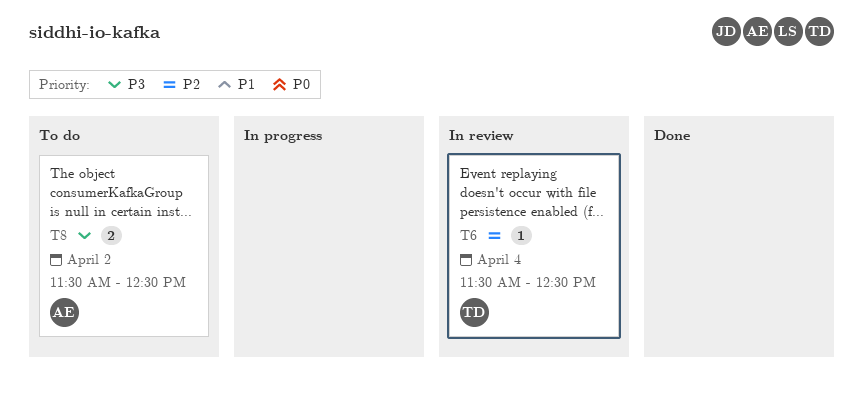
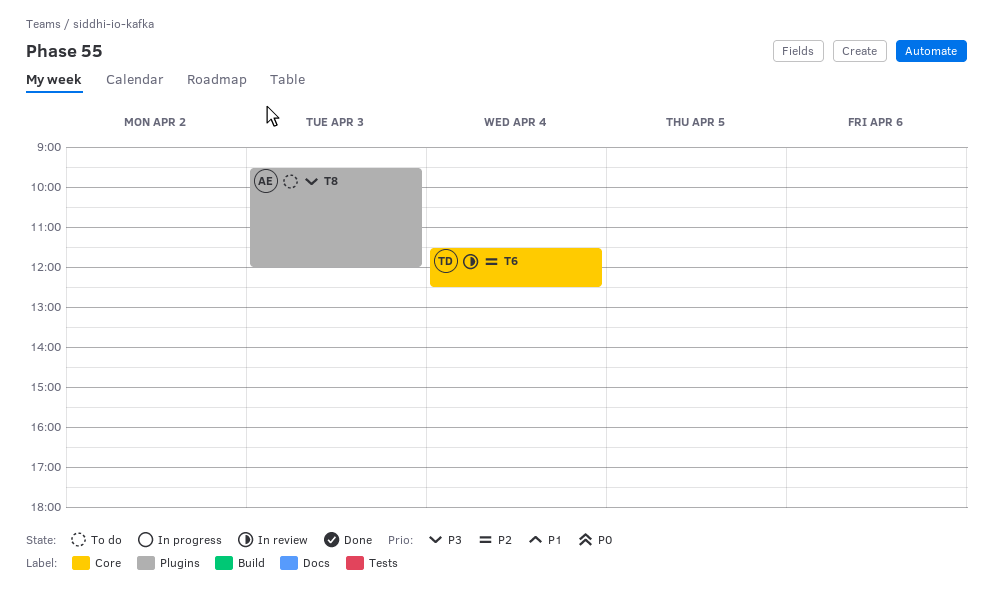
T8, day: Apr 2 -> Apr 3
T8, begins: 11:30 -> 09:30
T8, ends: 12:30 -> 12:00

